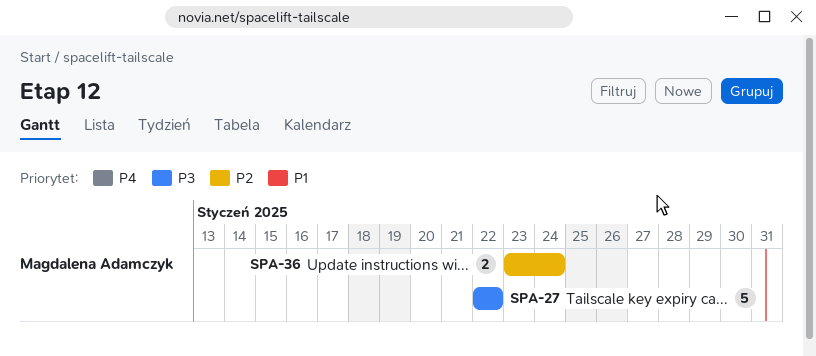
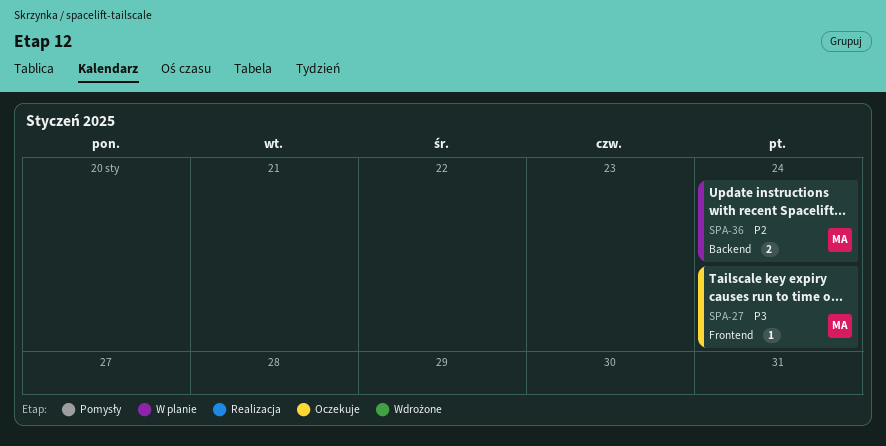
SPA-27, estimate: 5 -> 1
SPA-27, due: Jan 22 -> Jan 24

